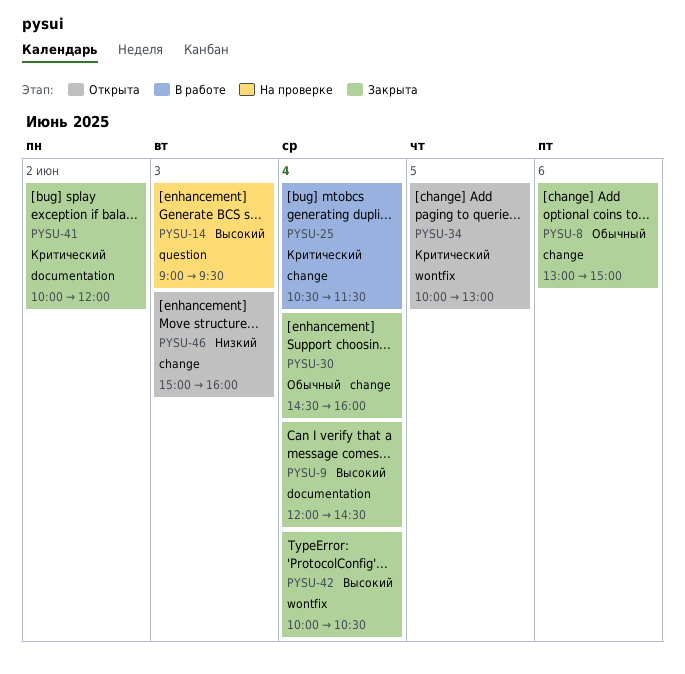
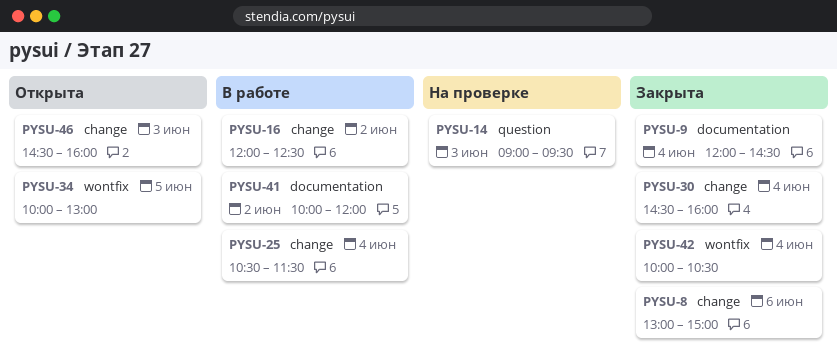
PYSU-16: none -> present
PYSU-41, status: Закрыта -> В работе
PYSU-46, begins: 15:00 -> 14:30

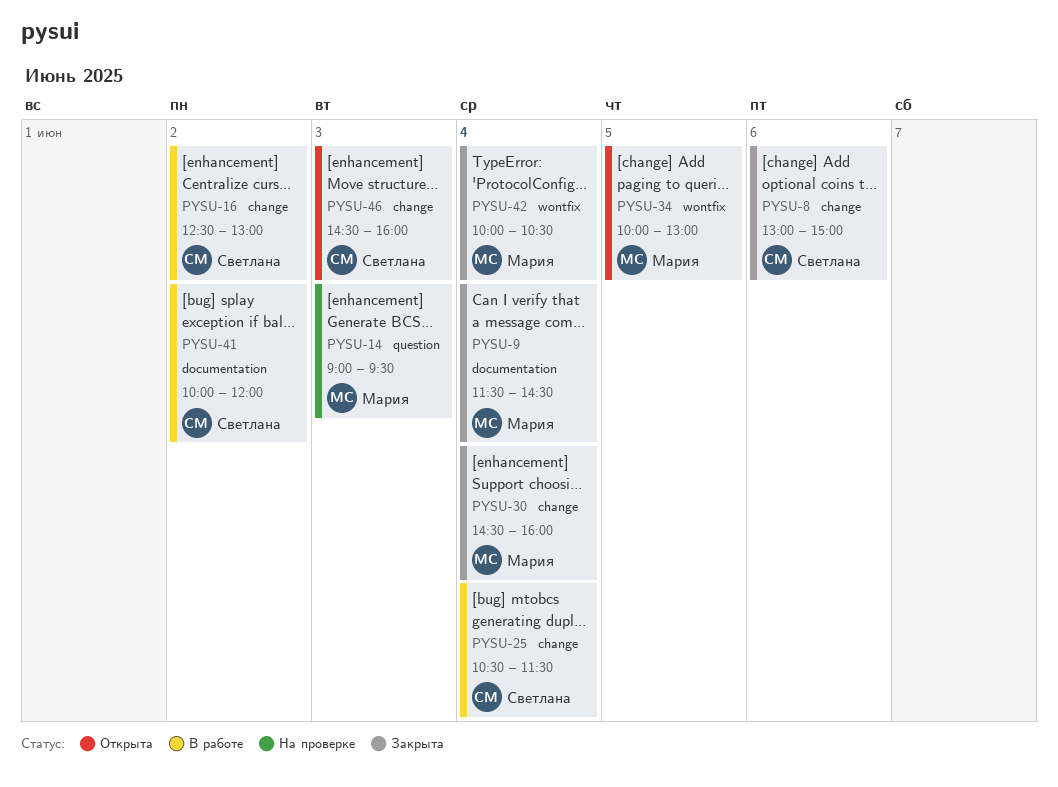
PYSU-9, begins: 12:00 -> 11:30
PYSU-16, begins: 12:00 -> 12:30
PYSU-16, ends: 12:30 -> 13:00

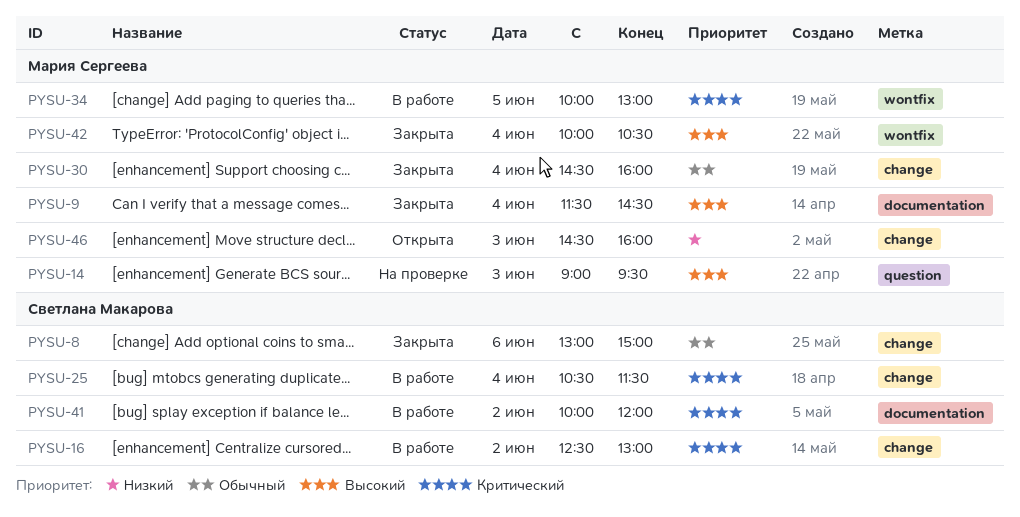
PYSU-34, status: Открыта -> В работе
PYSU-46, owner: Светлана Макарова -> Мария Сергеева

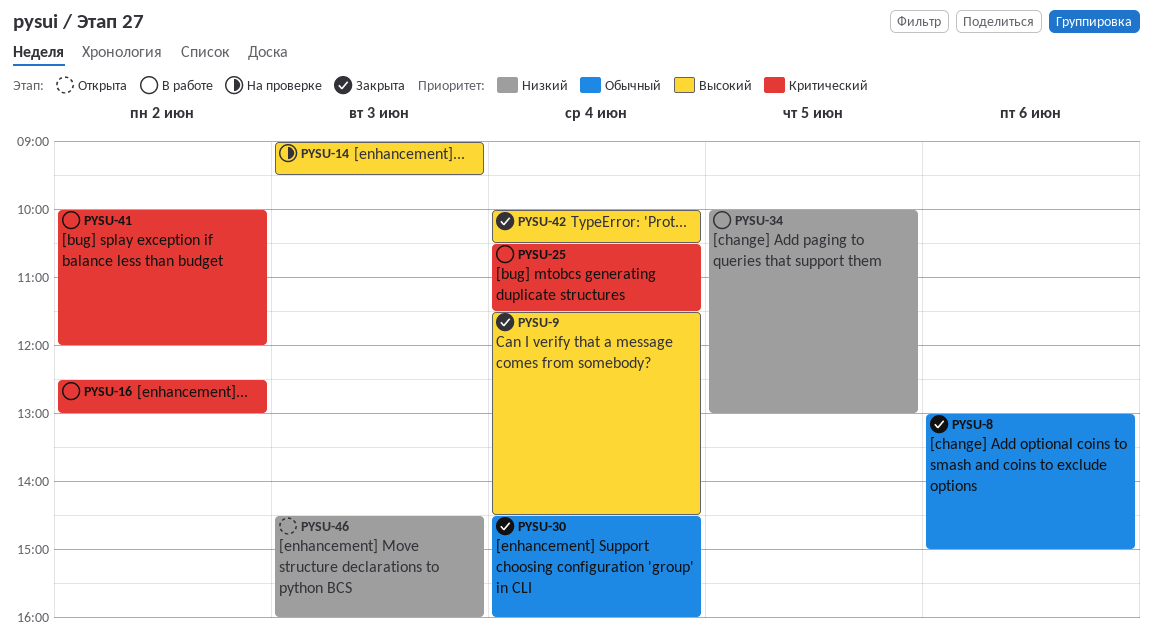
PYSU-34, priority: Критический -> Низкий

